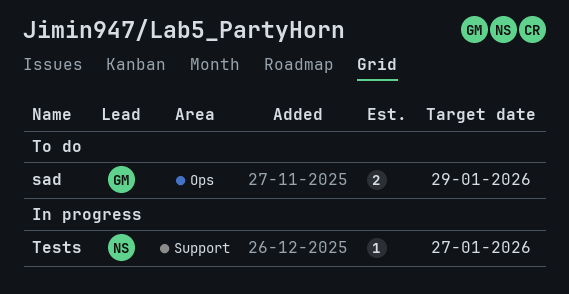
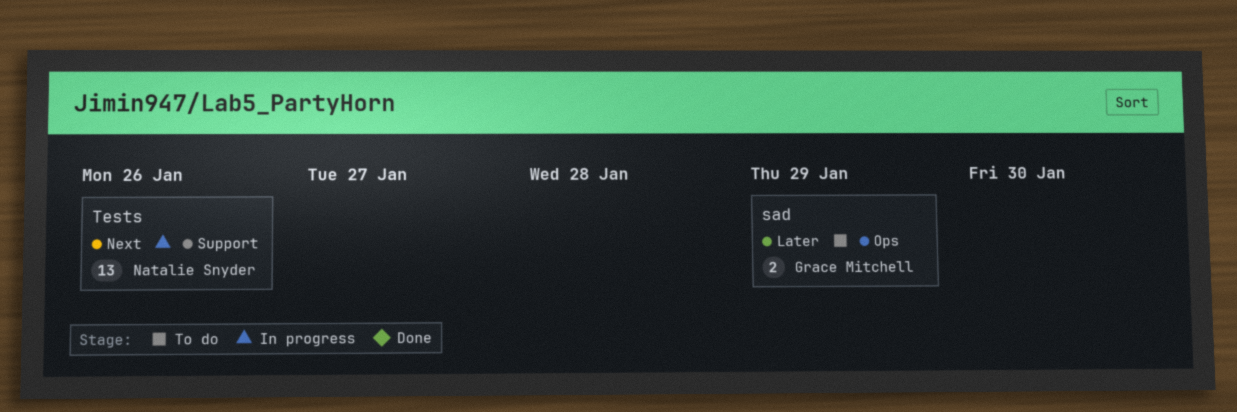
Tests, estimate: 1 -> 13
Tests, due: Jan 27 -> Jan 26

